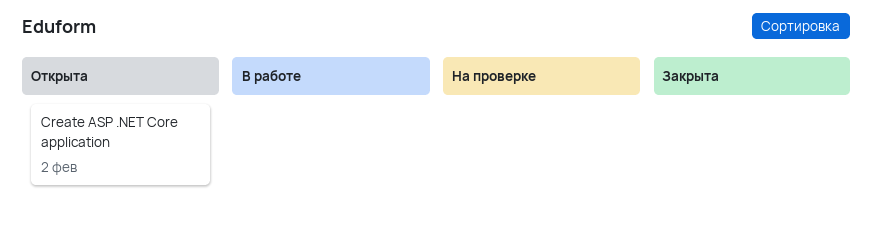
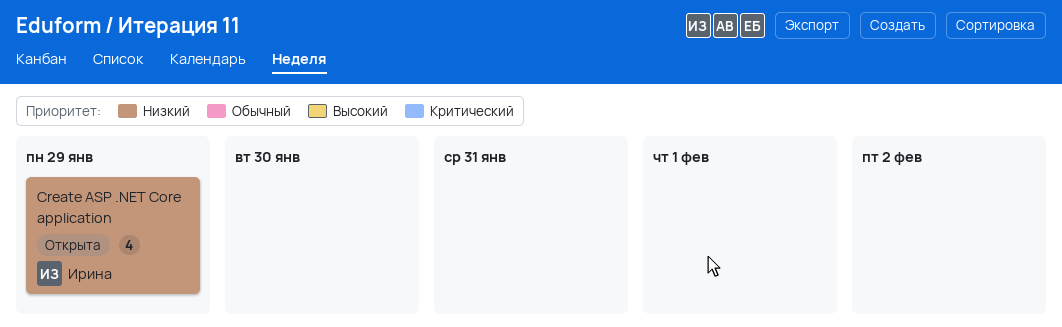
Create ASP .NET Core application, due: Feb 2 -> Jan 29

